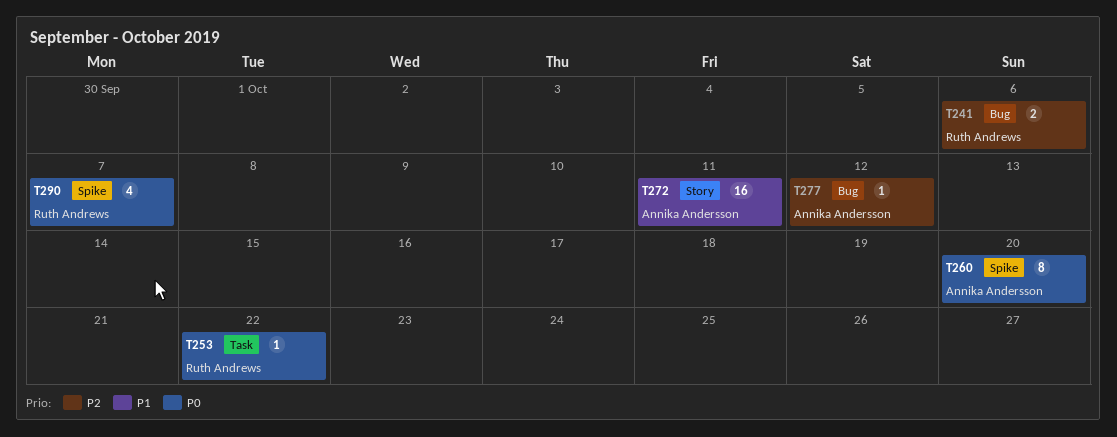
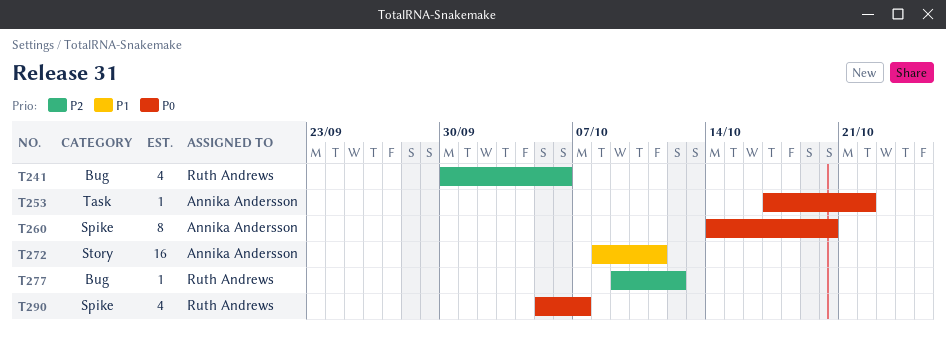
T241, estimate: 2 -> 4
T253, owner: Ruth Andrews -> Annika Andersson
T277, owner: Annika Andersson -> Ruth Andrews

